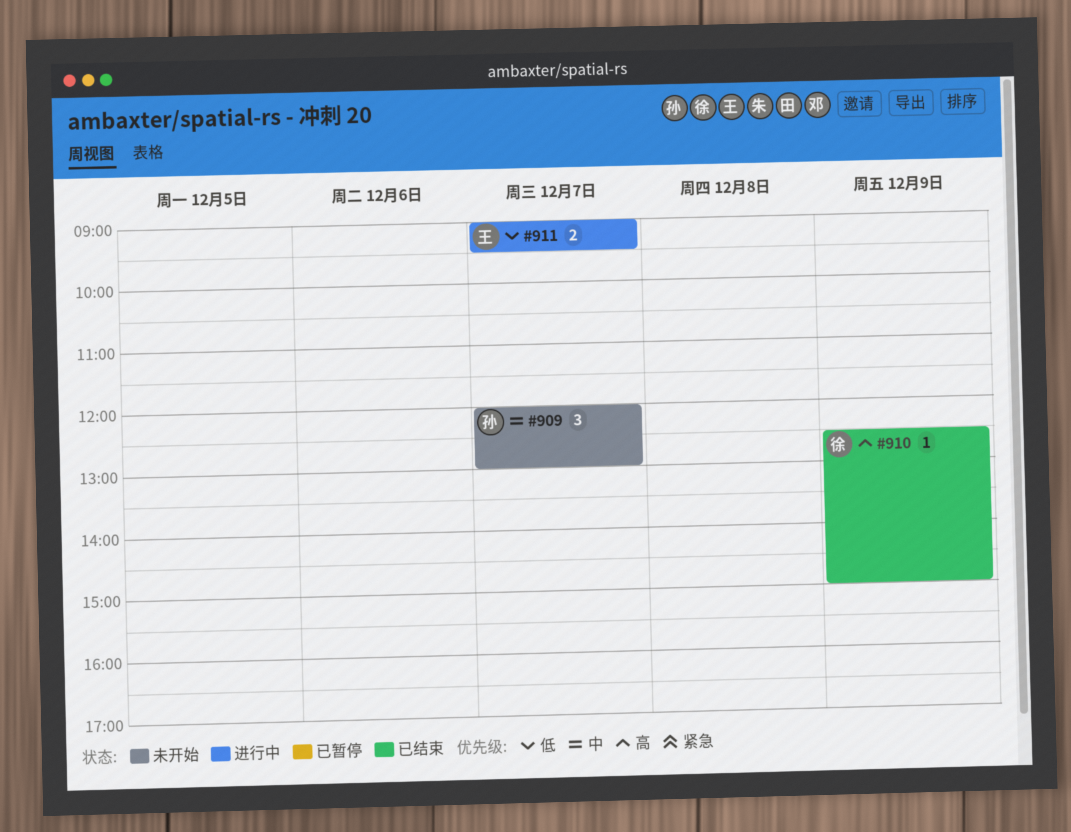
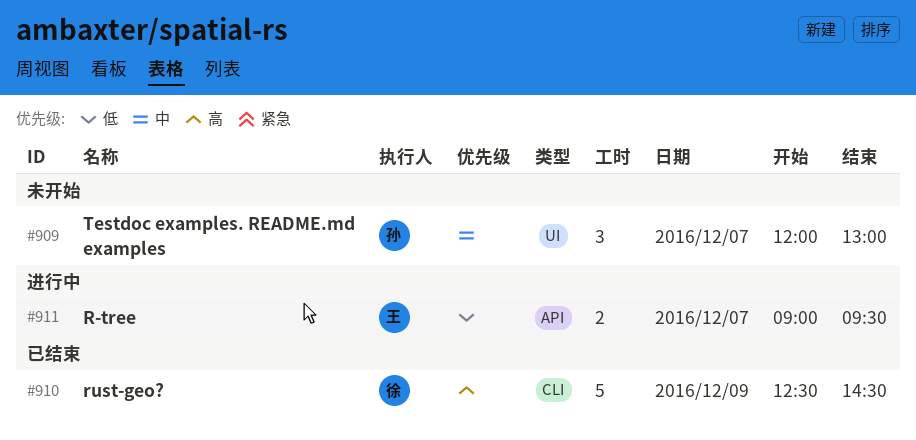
#910, estimate: 1 -> 5
#910, ends: 15:00 -> 14:30

